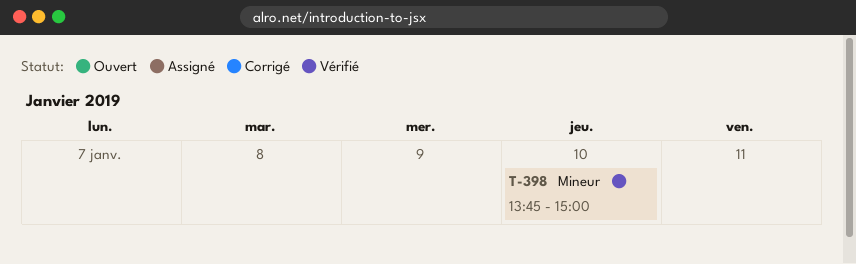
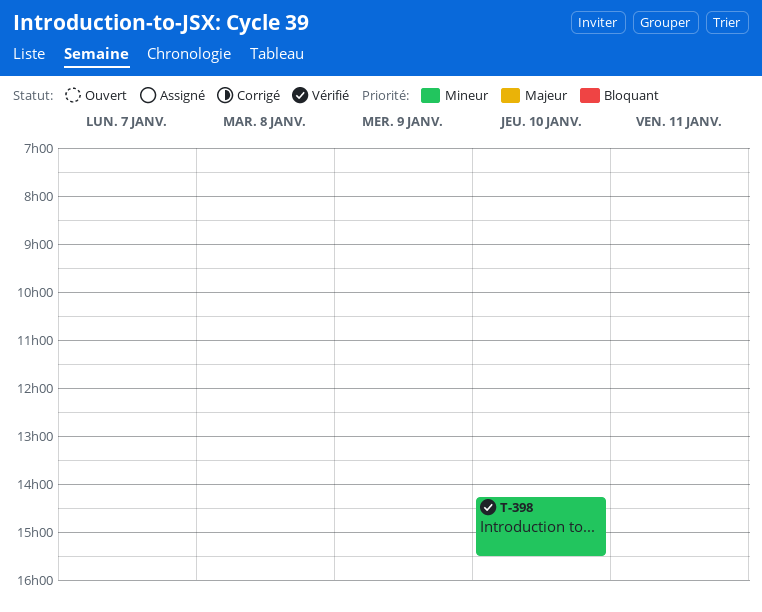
T-398, begins: 13:45 -> 14:15
T-398, ends: 15:00 -> 15:30

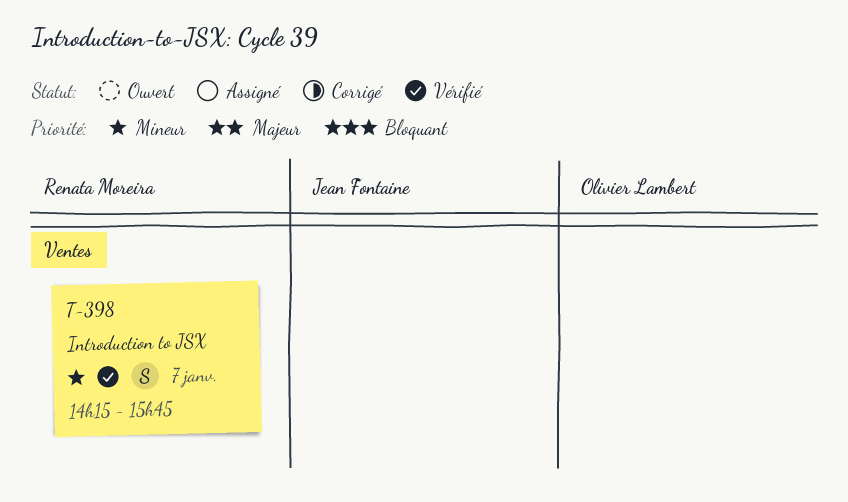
T-398, day: Jan 10 -> Jan 7
T-398, ends: 15:30 -> 15:45

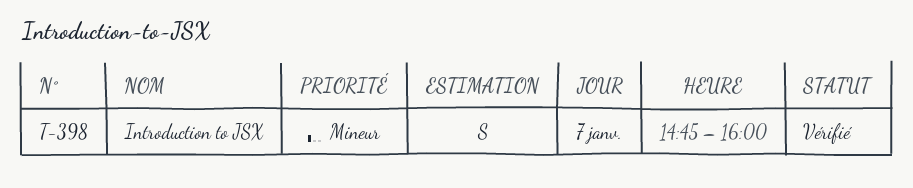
T-398, begins: 14:15 -> 14:45
T-398, ends: 15:45 -> 16:00

